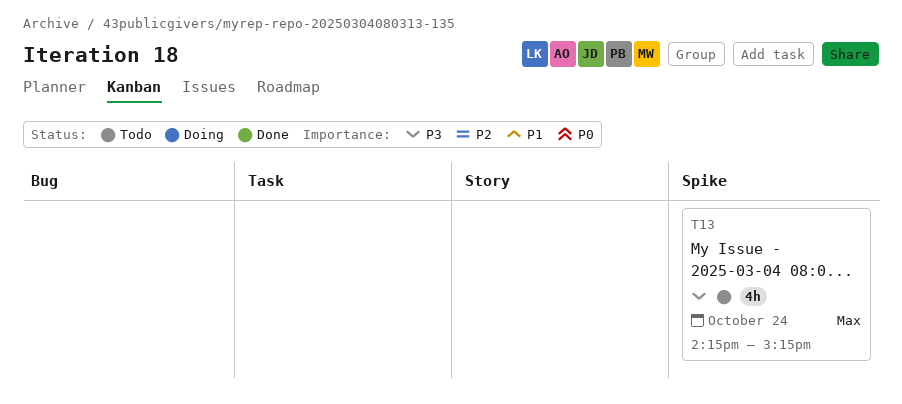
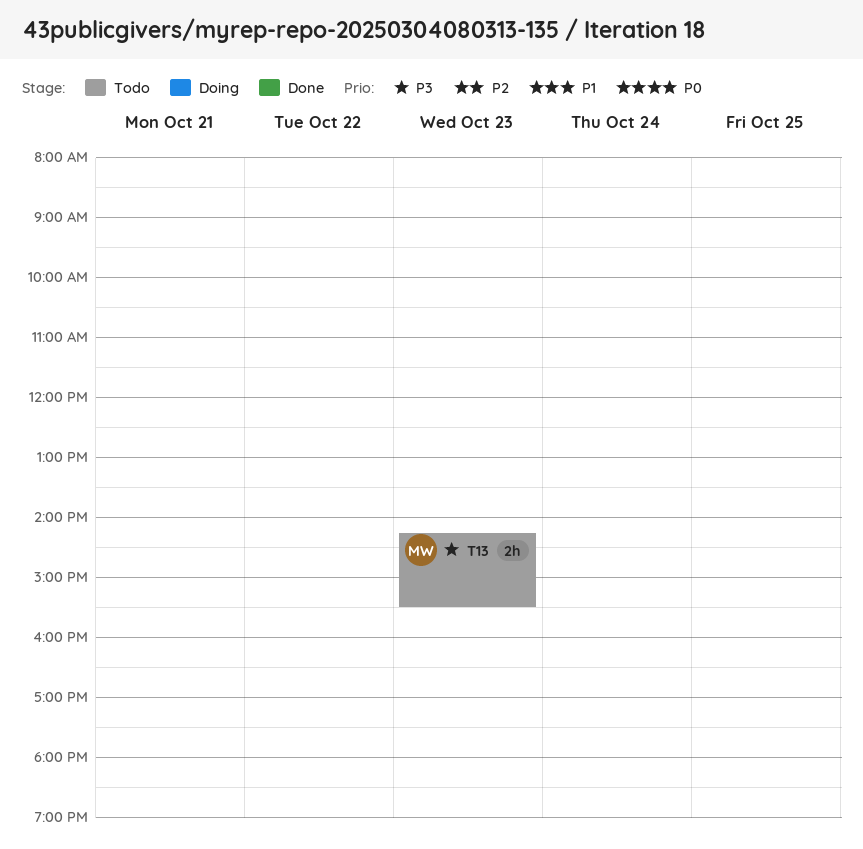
T13, estimate: 4h -> 2h
T13, day: Oct 24 -> Oct 23
T13, ends: 15:15 -> 15:30

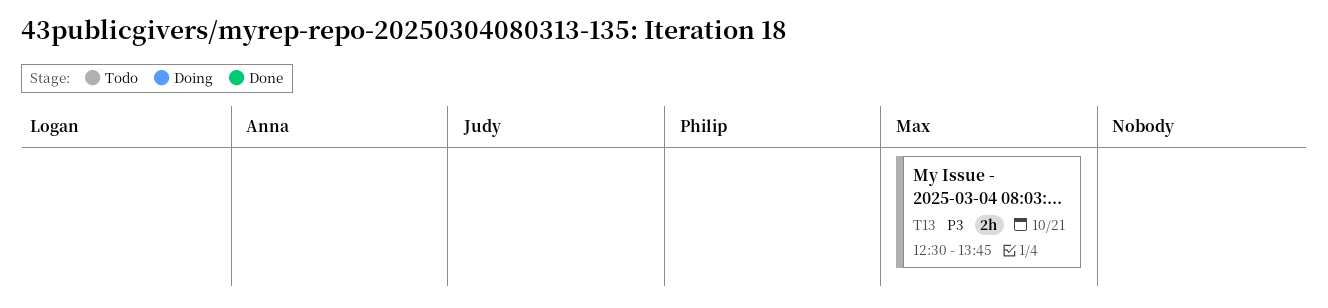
T13, day: Oct 23 -> Oct 21
T13, begins: 14:15 -> 12:30
T13, ends: 15:30 -> 13:45

